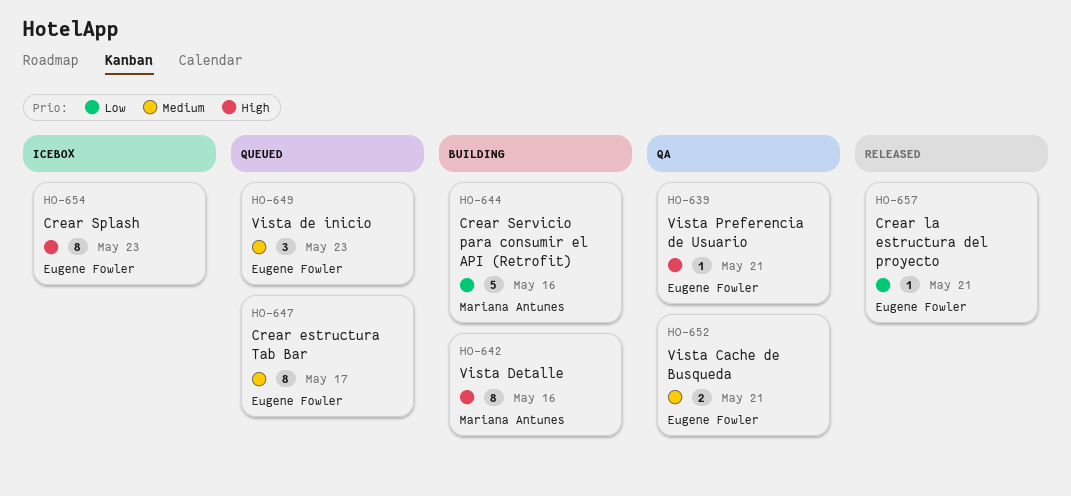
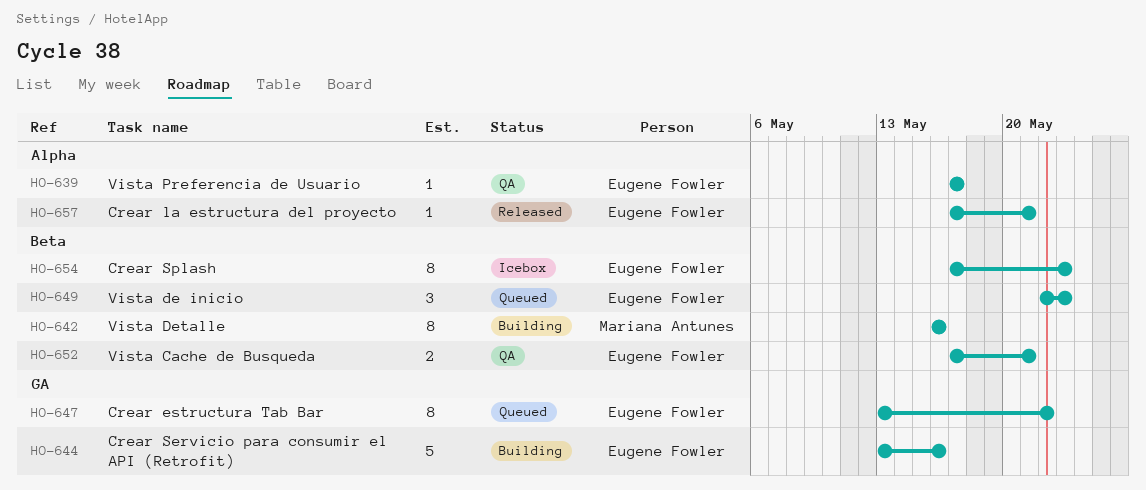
HO-639, due: May 21 -> May 17
HO-644, owner: Mariana Antunes -> Eugene Fowler
HO-647, due: May 17 -> May 22

